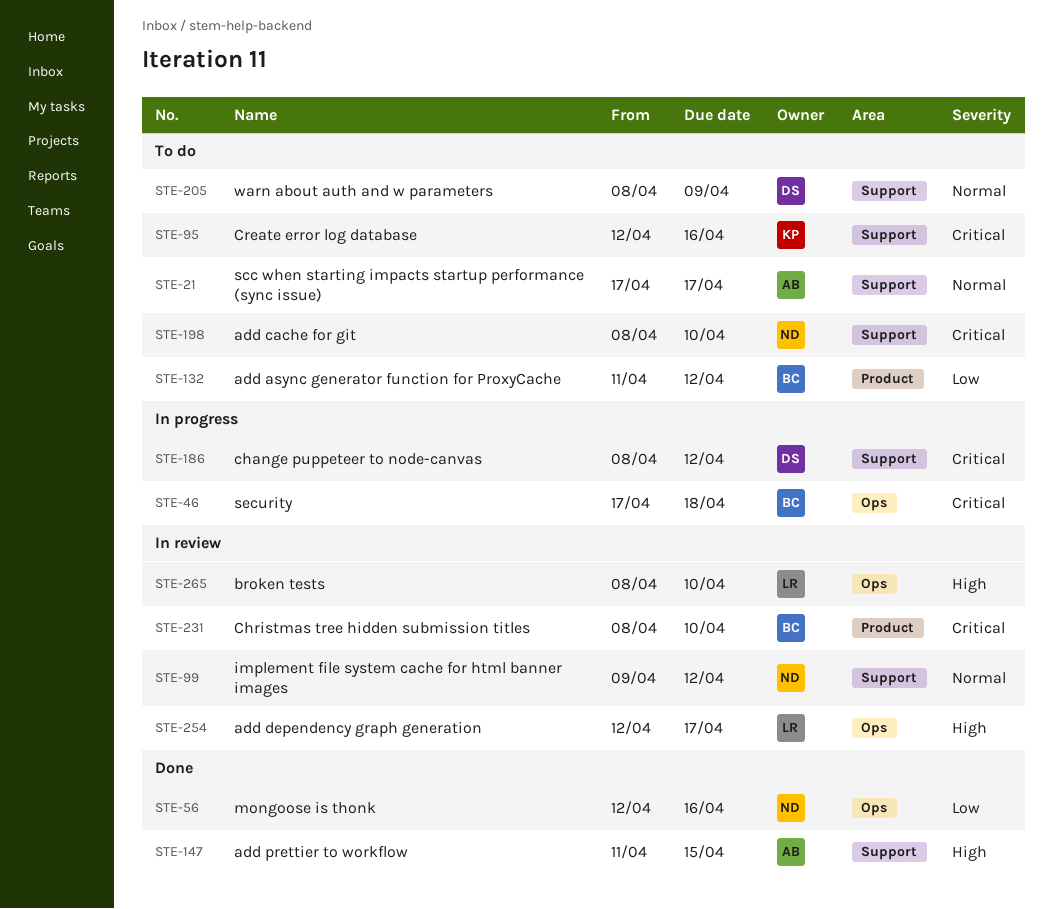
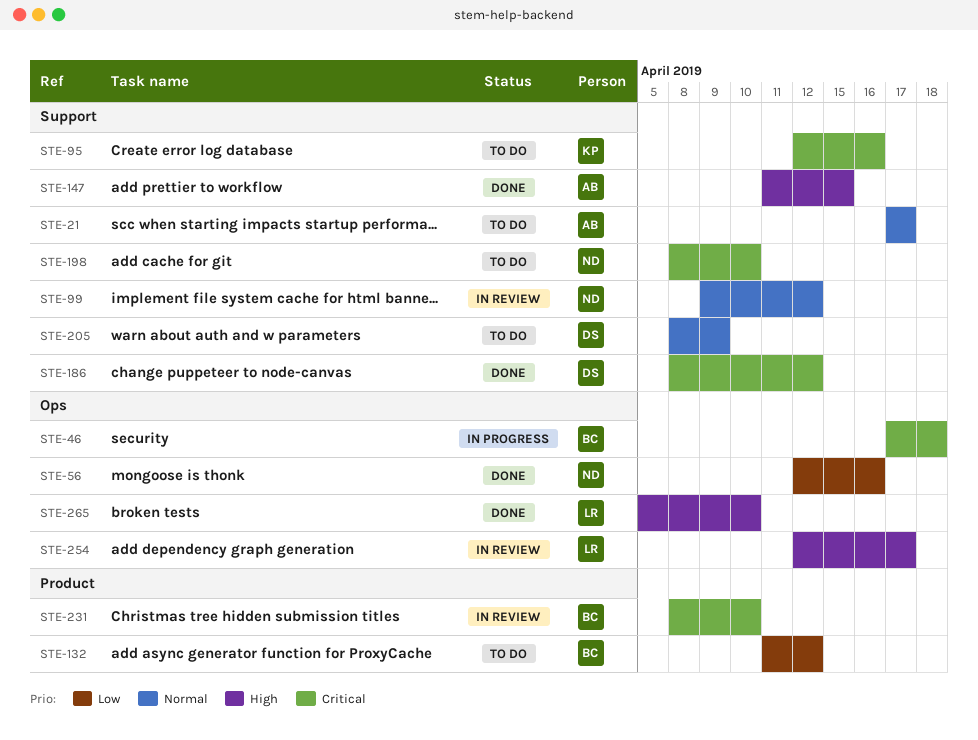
STE-186, status: In progress -> Done
STE-265, status: In review -> Done
STE-265, start: Apr 8 -> Apr 5

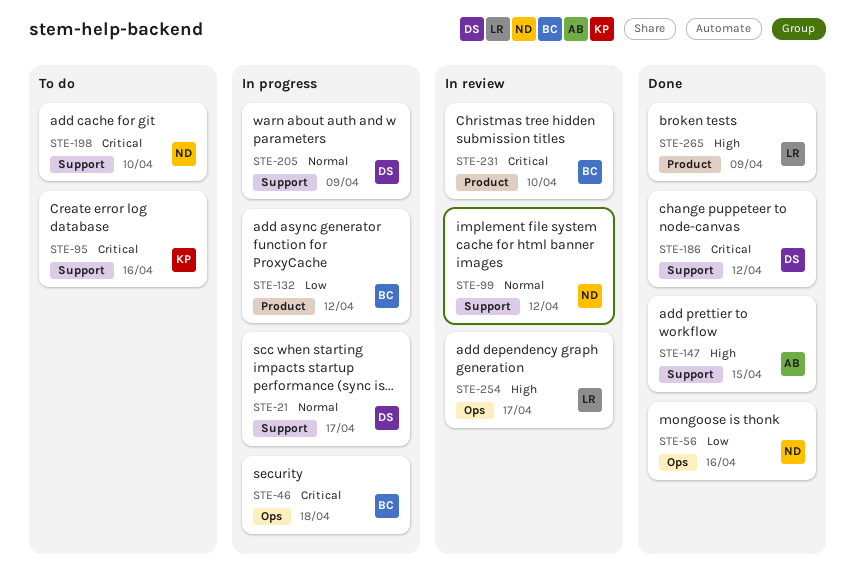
STE-21, status: To do -> In progress
STE-21, owner: AB -> DS
STE-132, status: To do -> In progress
STE-205, status: To do -> In progress
STE-265, label: Ops -> Product
STE-265, due: Apr 10 -> Apr 9

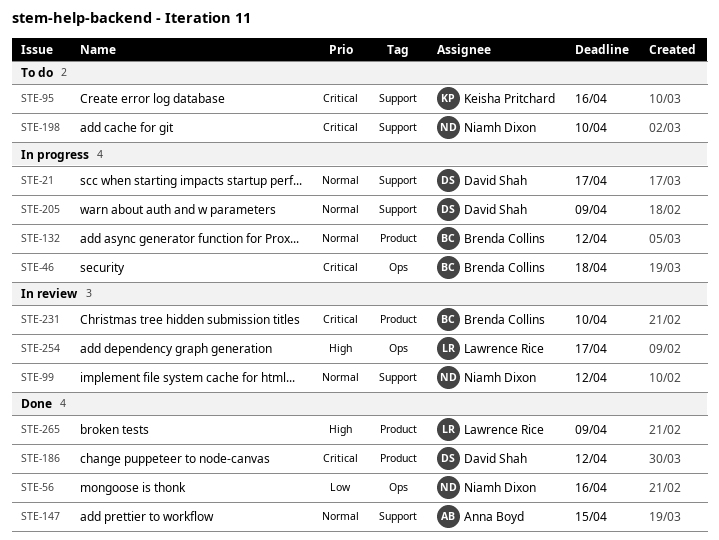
STE-132, priority: Low -> Normal
STE-147, priority: High -> Normal
STE-186, label: Support -> Product

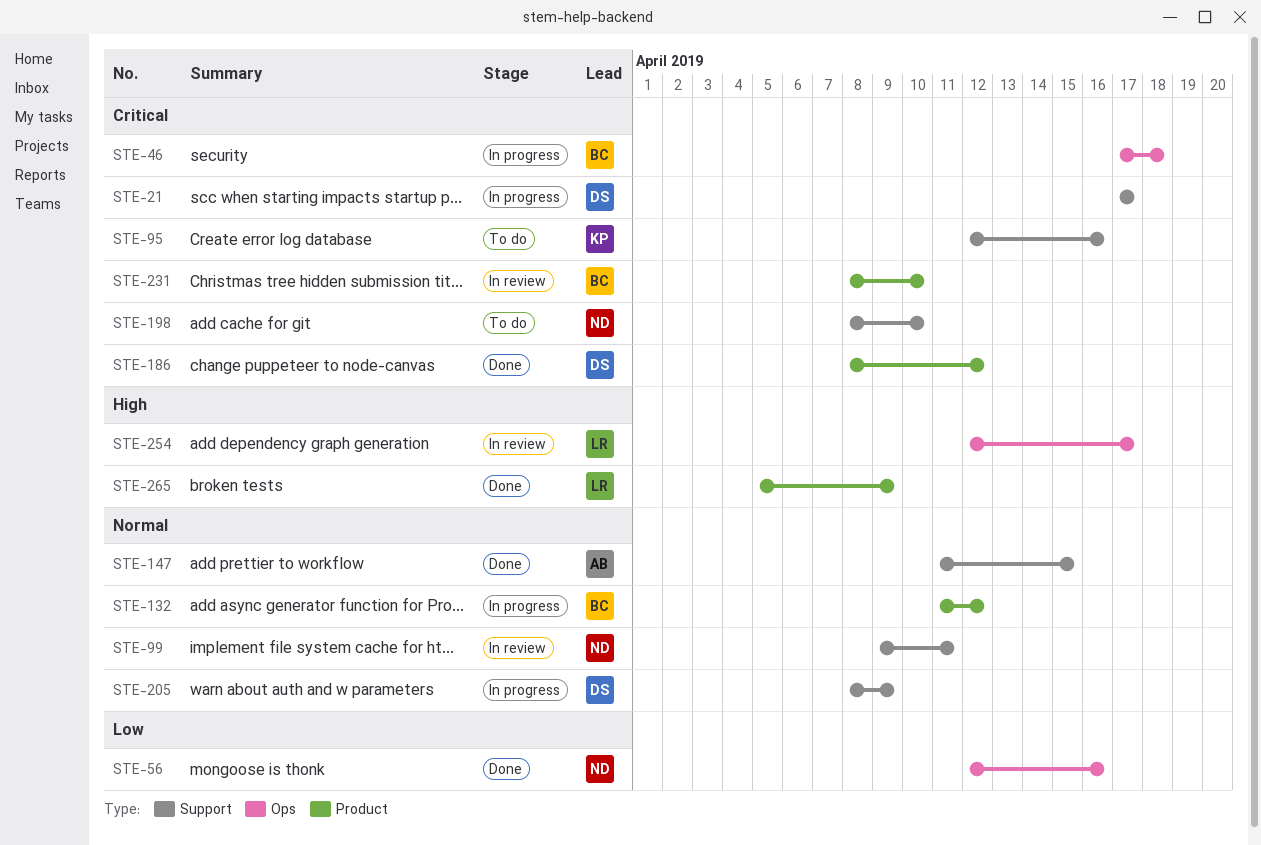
STE-21, priority: Normal -> Critical
STE-99, due: Apr 12 -> Apr 11

